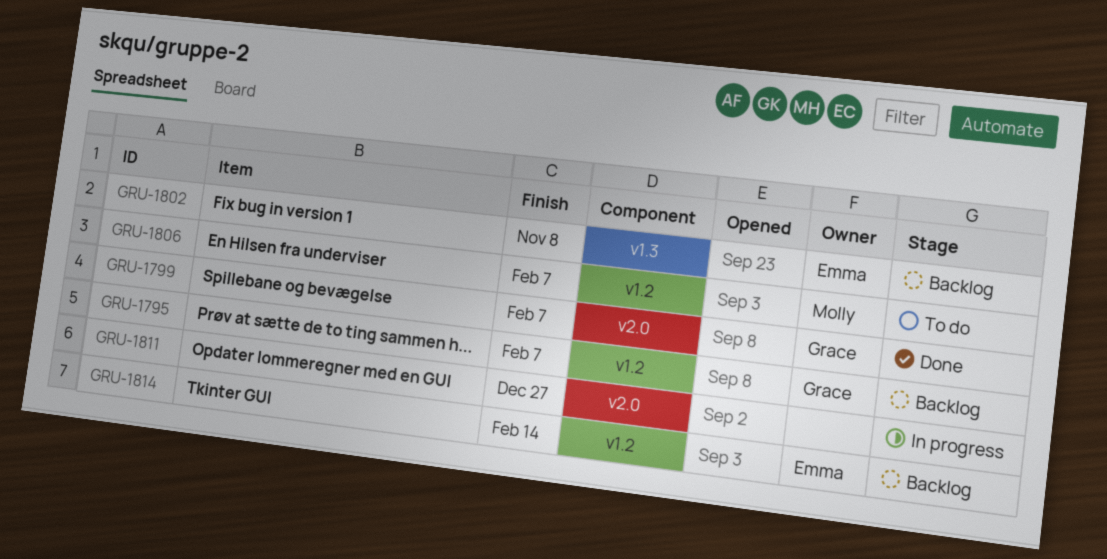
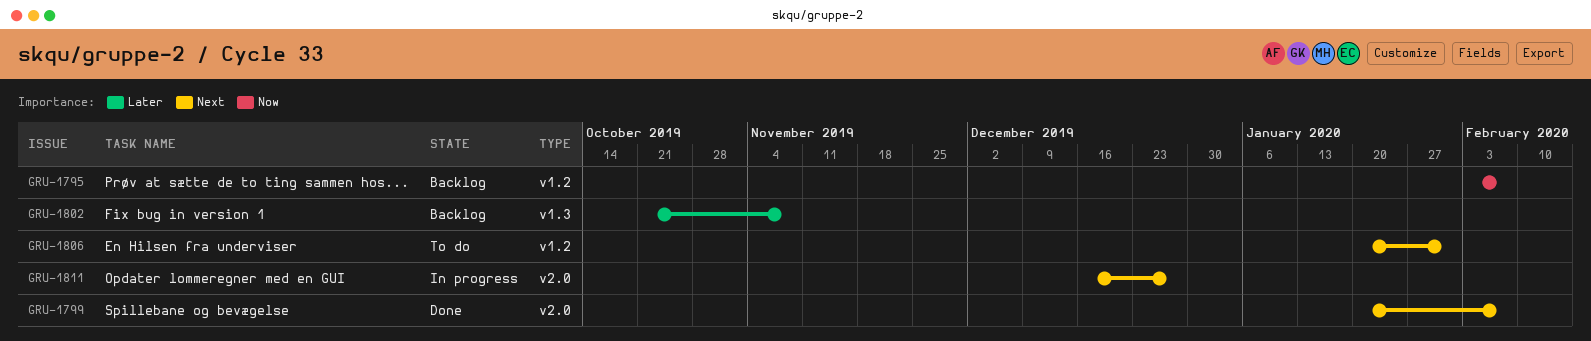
GRU-1806, due: Feb 7 -> Jan 31
GRU-1814: present -> none

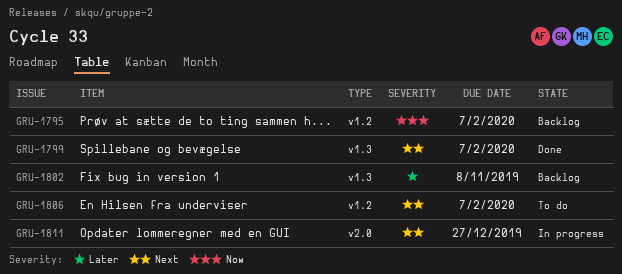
GRU-1799, label: v2.0 -> v1.3
GRU-1806, due: Jan 31 -> Feb 7

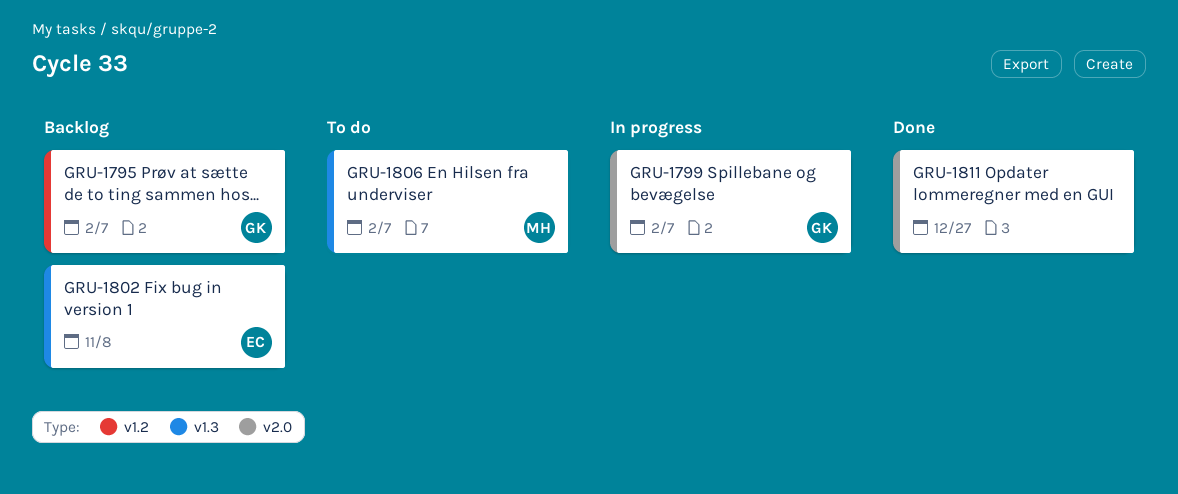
GRU-1799, status: Done -> In progress
GRU-1799, label: v1.3 -> v2.0
GRU-1806, label: v1.2 -> v1.3
GRU-1811, status: In progress -> Done

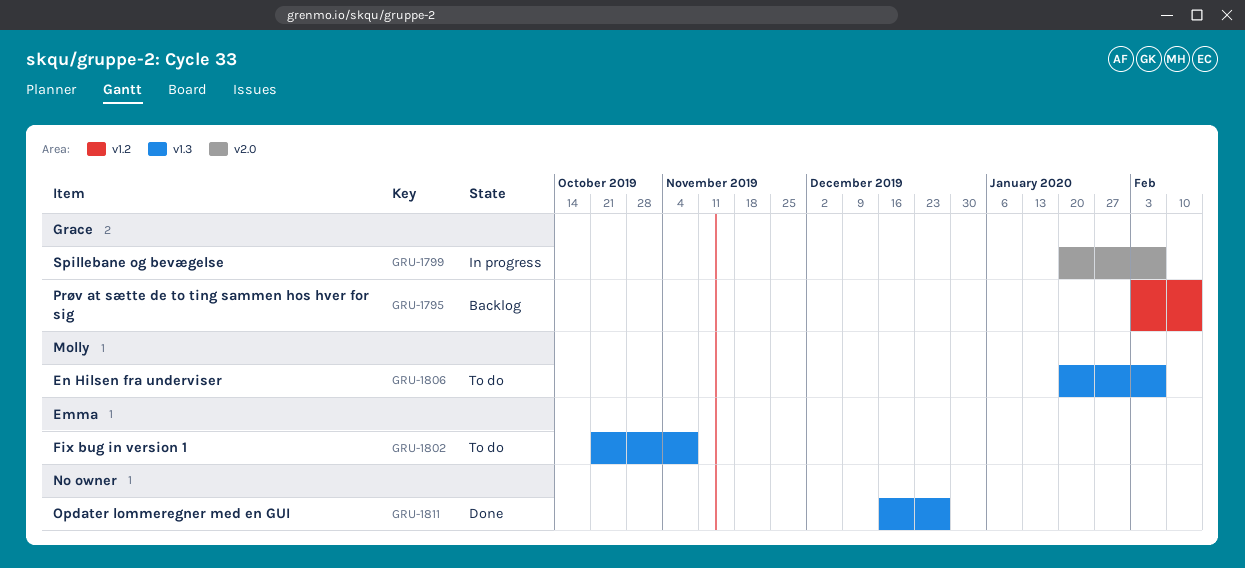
GRU-1795, due: Feb 7 -> Feb 14
GRU-1802, status: Backlog -> To do
GRU-1811, label: v2.0 -> v1.3

